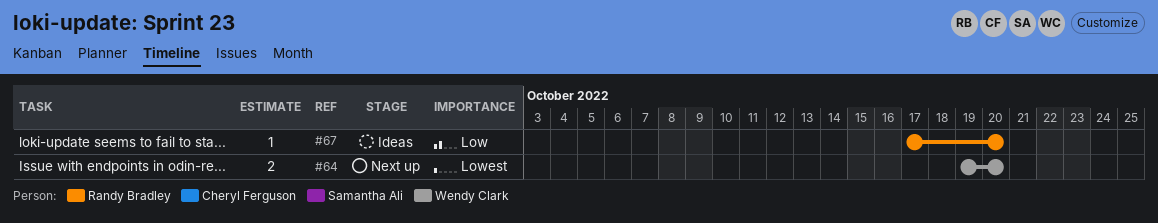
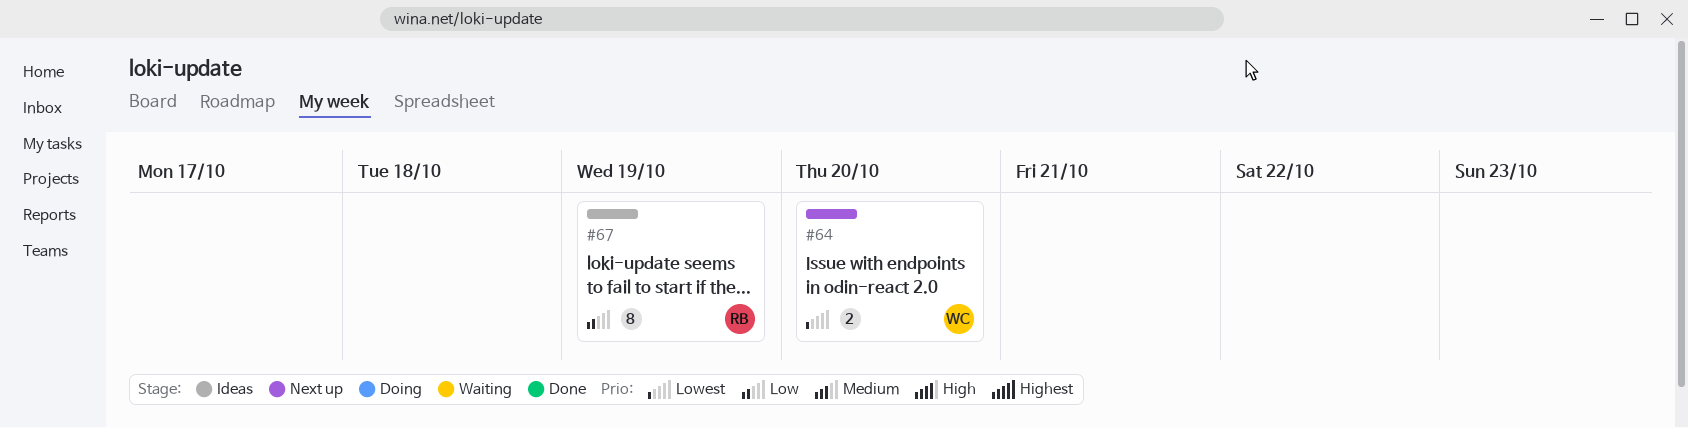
#67, estimate: 1 -> 8
#67, due: Oct 20 -> Oct 19

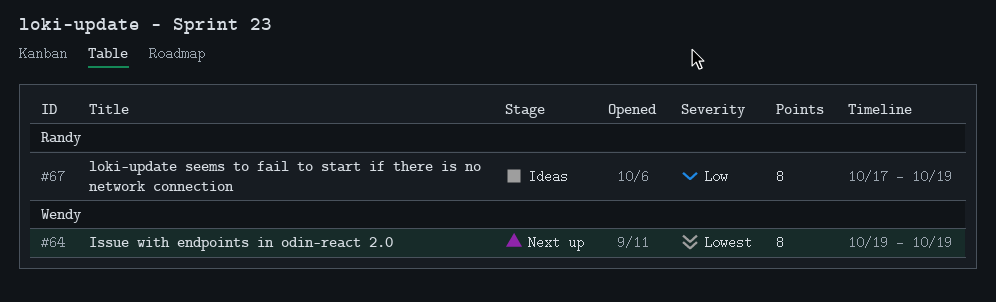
#64, estimate: 2 -> 8
#64, due: Oct 20 -> Oct 19

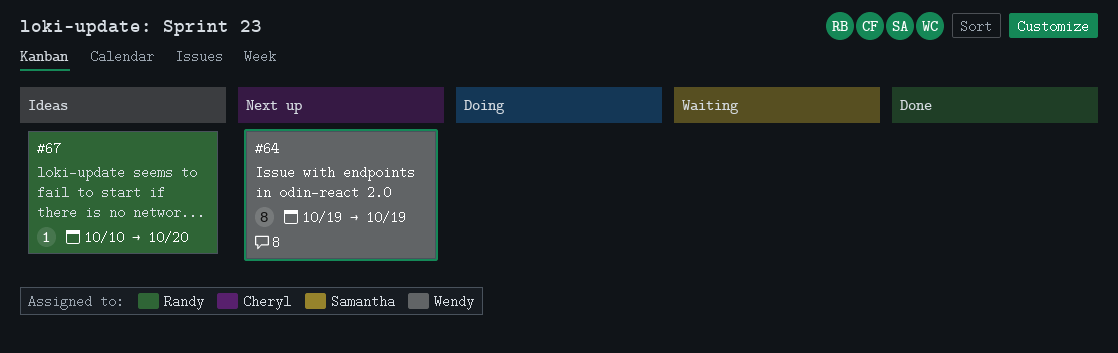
#67, estimate: 8 -> 1
#67, start: Oct 17 -> Oct 10
#67, due: Oct 19 -> Oct 20

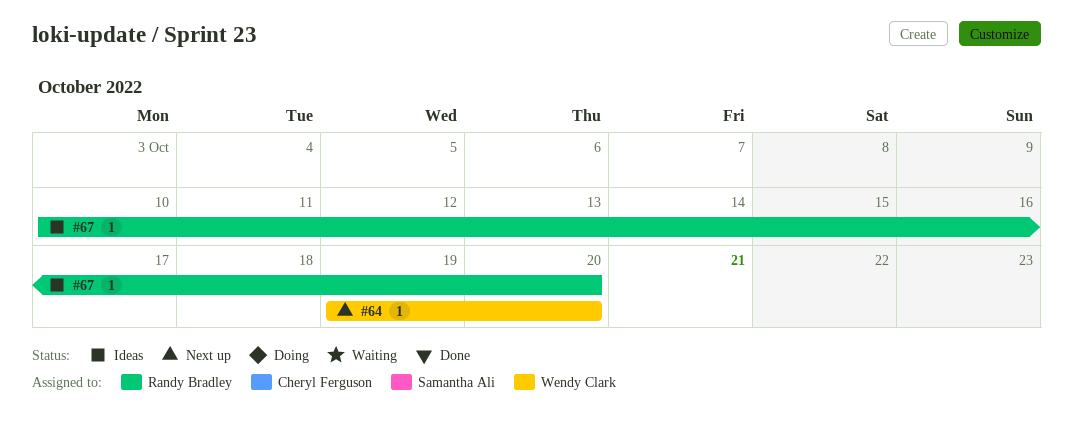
#64, estimate: 8 -> 1
#64, due: Oct 19 -> Oct 20

